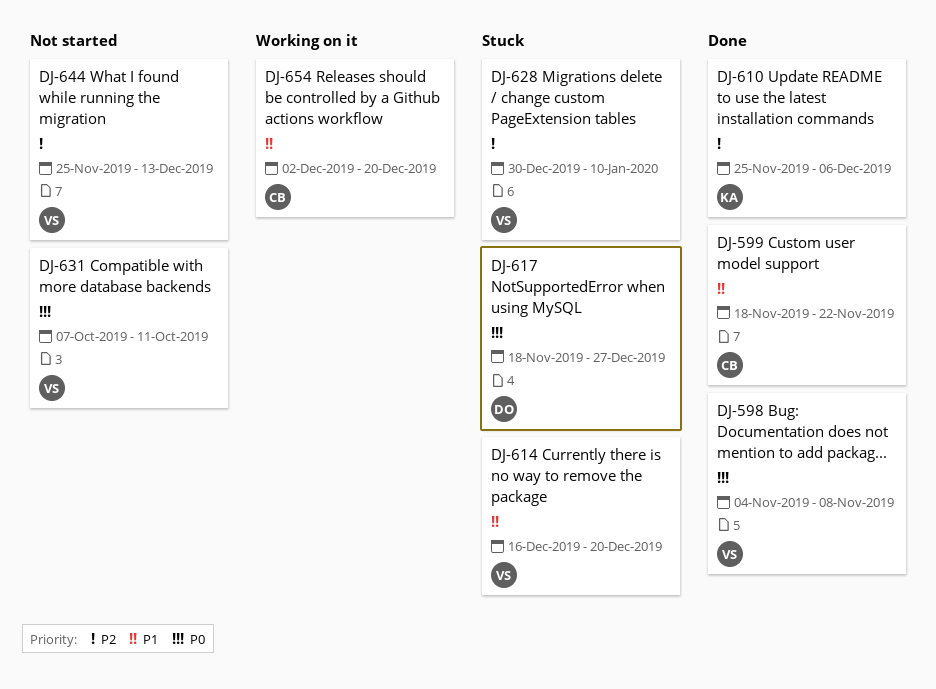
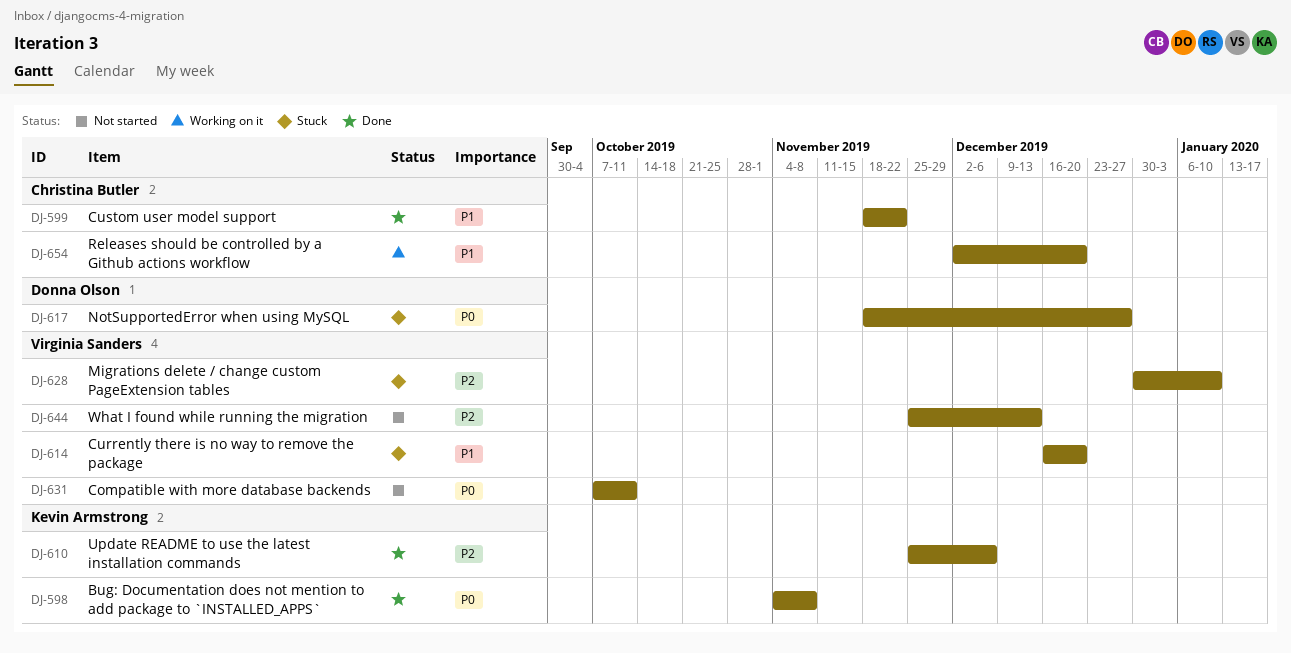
DJ-598, owner: Virginia Sanders -> Kevin Armstrong

